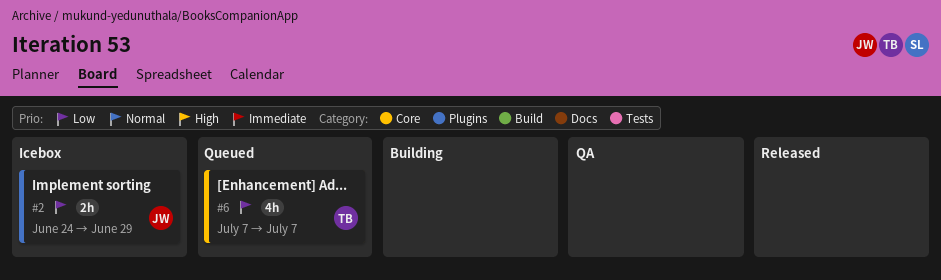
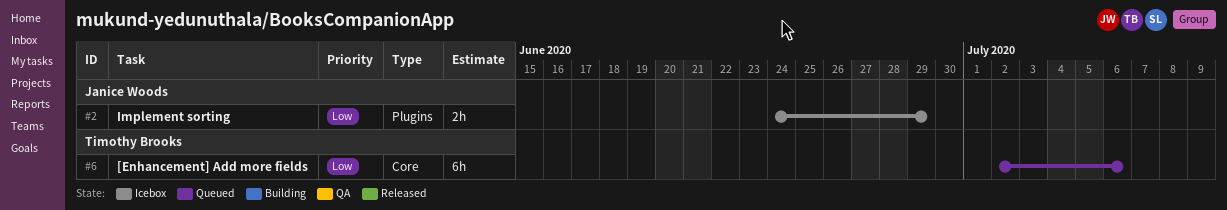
#6, estimate: 4h -> 6h
#6, start: Jul 7 -> Jul 2
#6, due: Jul 7 -> Jul 6

